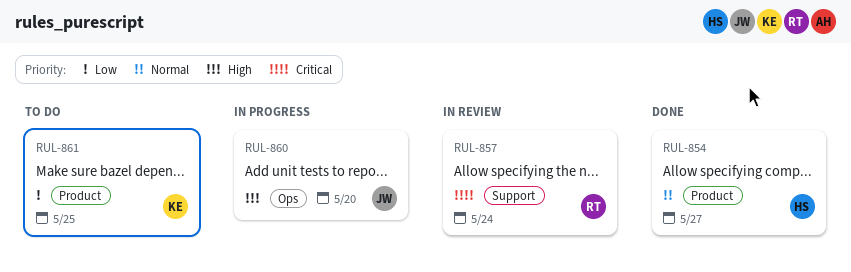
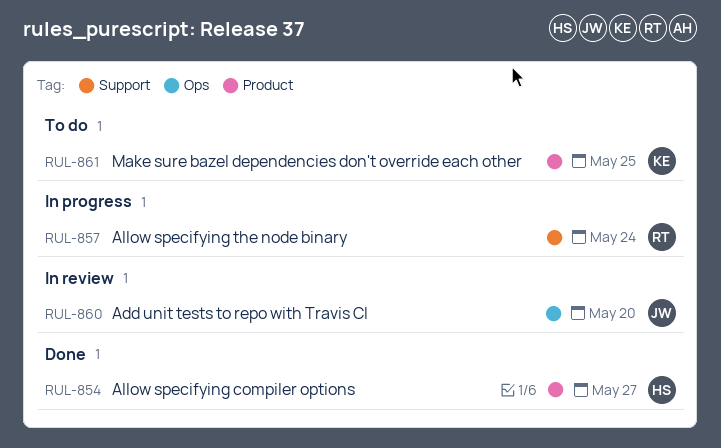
RUL-857, status: In review -> In progress
RUL-860, status: In progress -> In review

